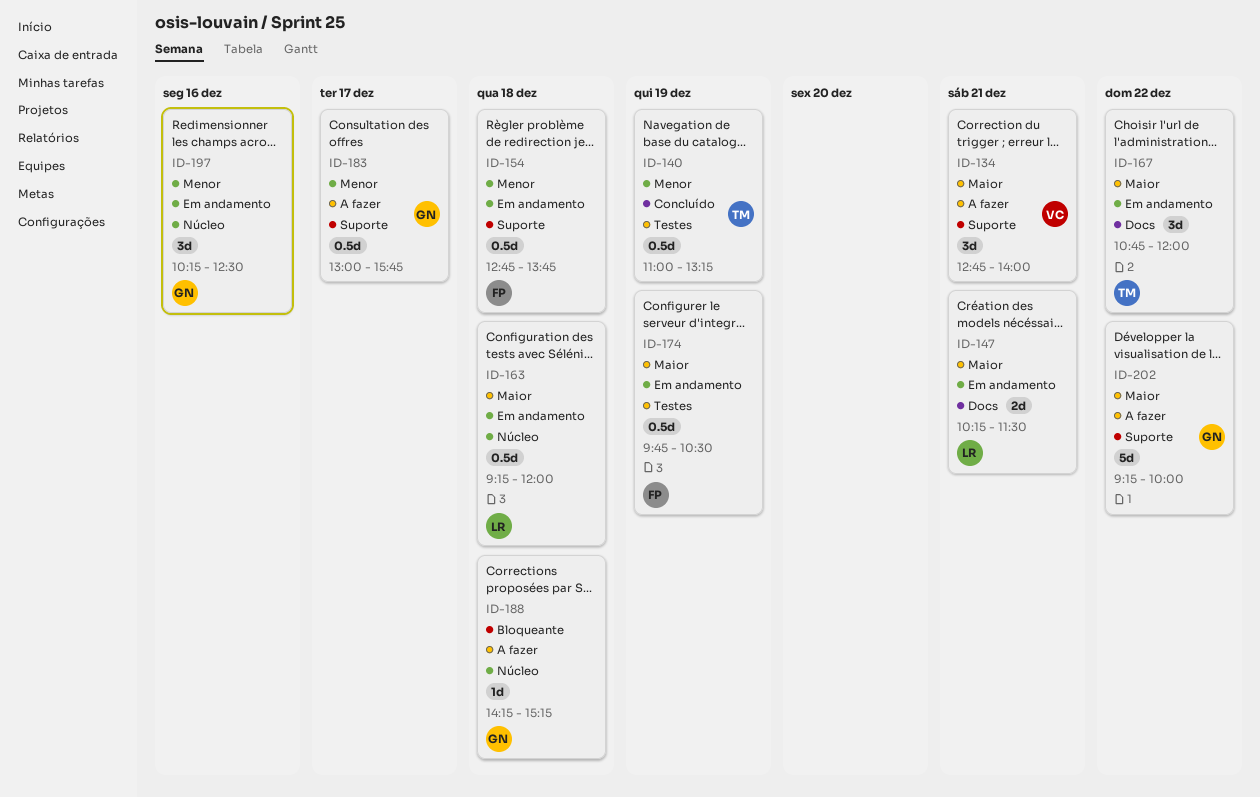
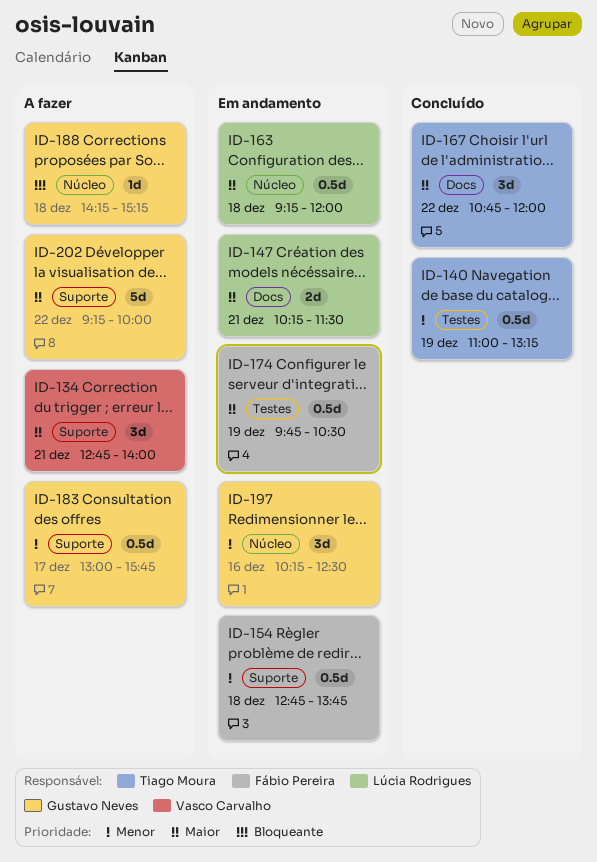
ID-167, status: Em andamento -> Concluído

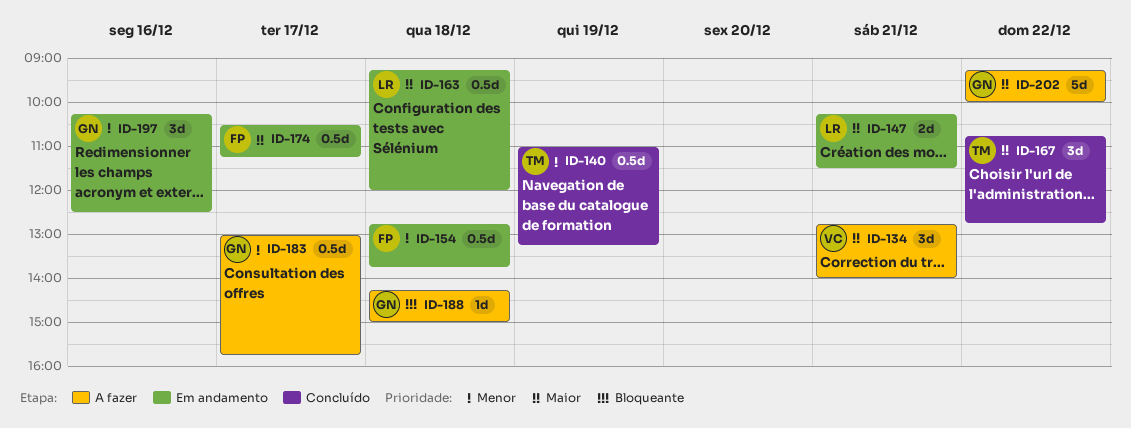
ID-167, ends: 12:00 -> 12:45
ID-174, day: Dec 19 -> Dec 17
ID-174, begins: 09:45 -> 10:30
ID-174, ends: 10:30 -> 11:15
ID-188, ends: 15:15 -> 15:00

